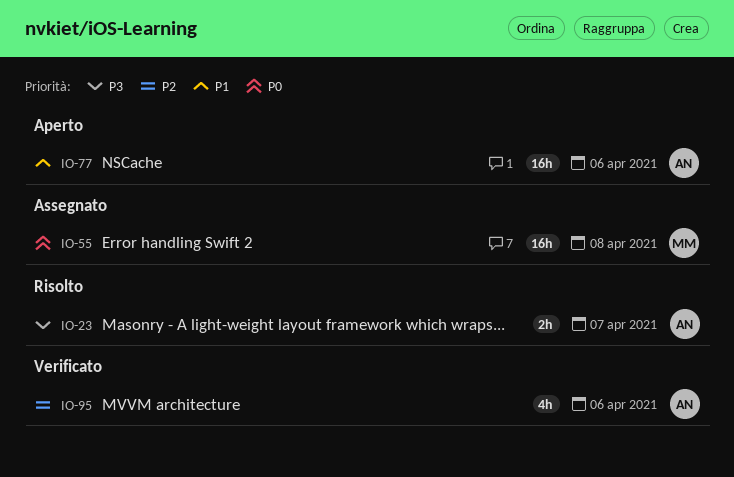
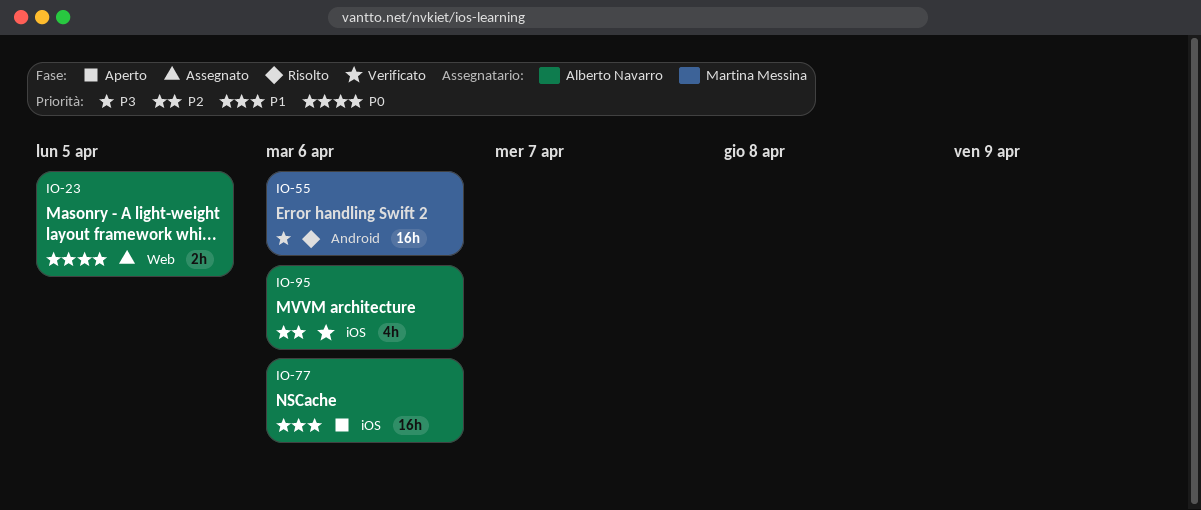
IO-23, status: Risolto -> Assegnato
IO-23, priority: P3 -> P0
IO-23, due: Apr 7 -> Apr 5
IO-55, status: Assegnato -> Risolto
IO-55, priority: P0 -> P3
IO-55, due: Apr 8 -> Apr 6

